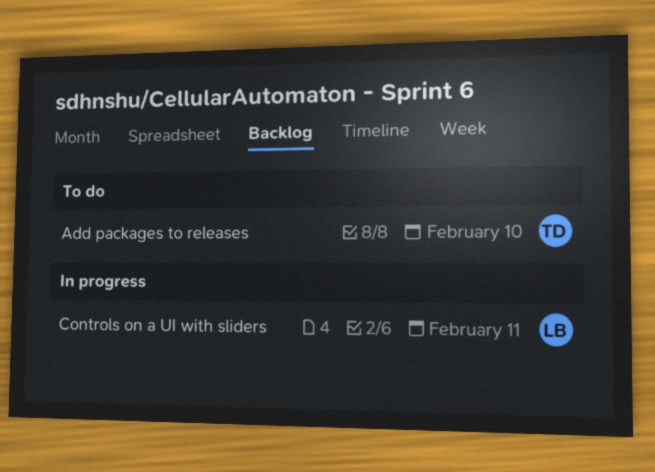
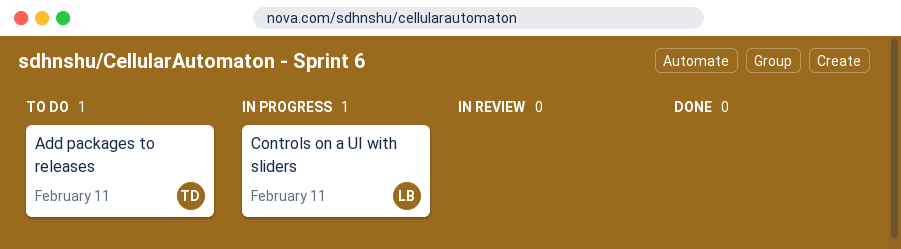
Add packages to releases, due: Feb 10 -> Feb 11

